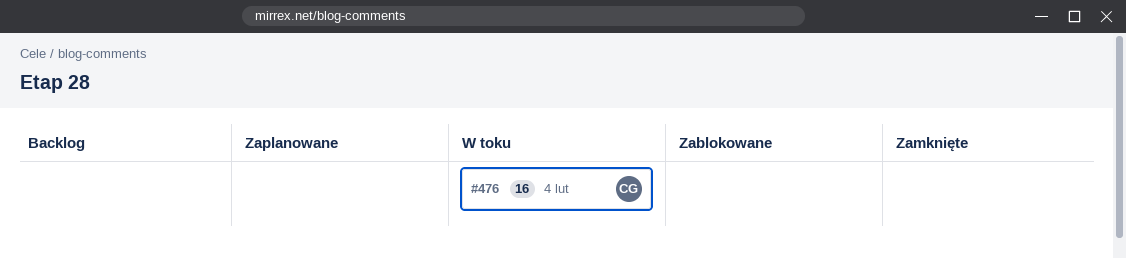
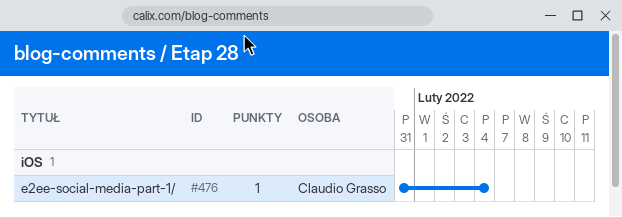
#476, estimate: 16 -> 1

